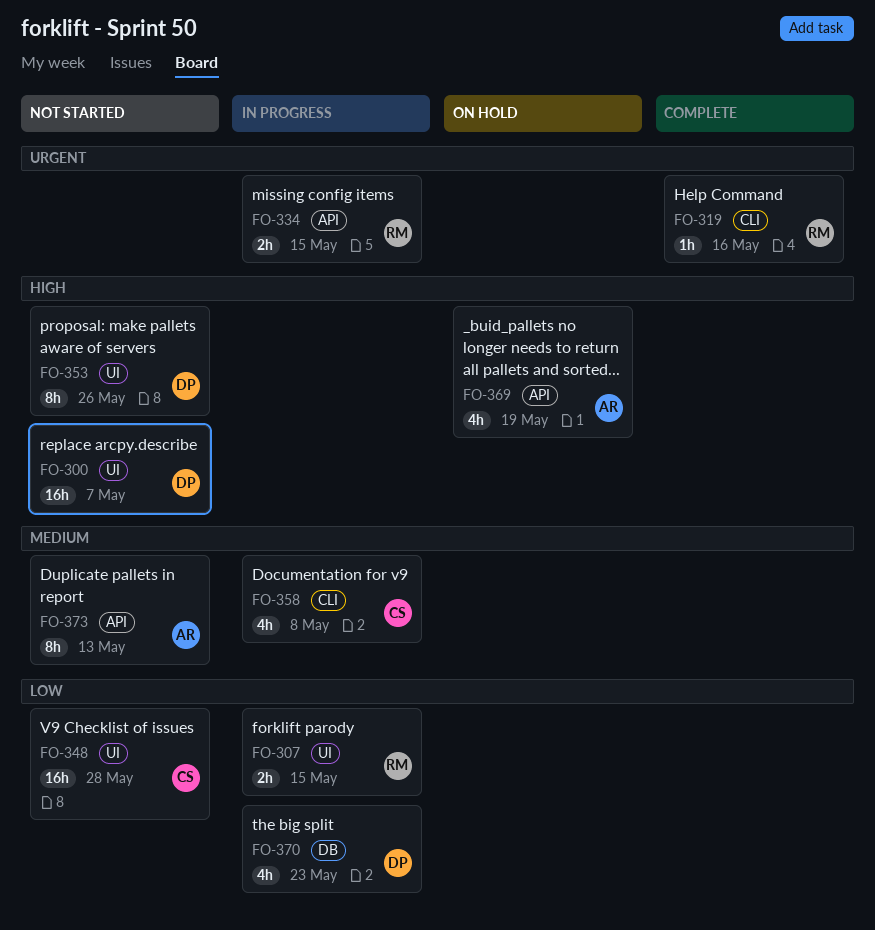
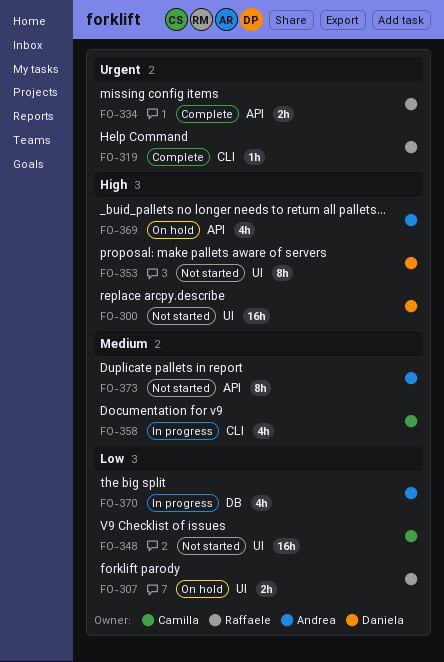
FO-307, status: In progress -> On hold
FO-334, status: In progress -> Complete
FO-370, owner: Daniela -> Andrea

